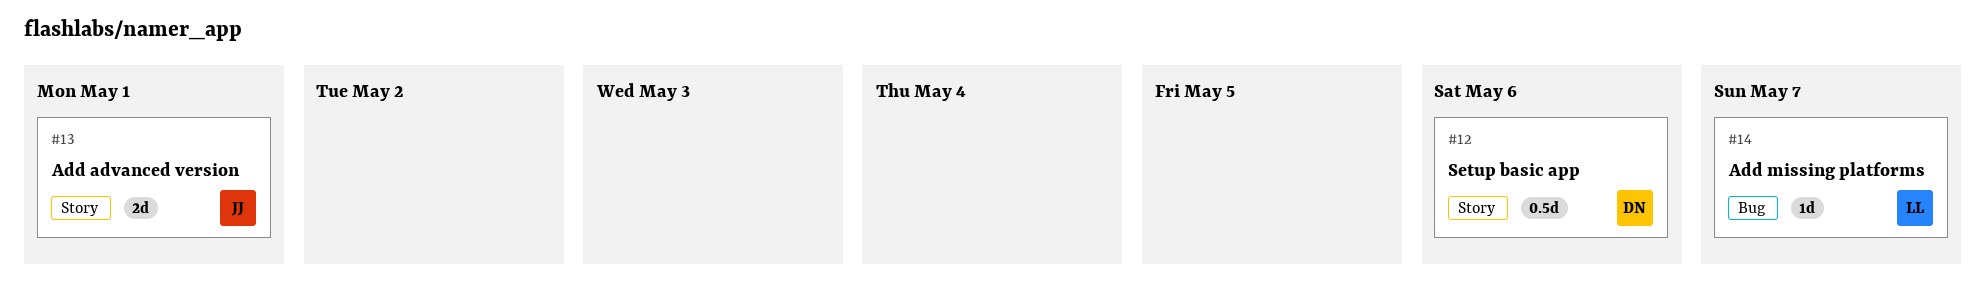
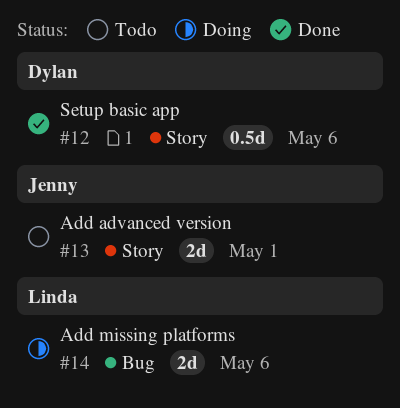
#14, estimate: 1d -> 2d
#14, due: May 7 -> May 6

